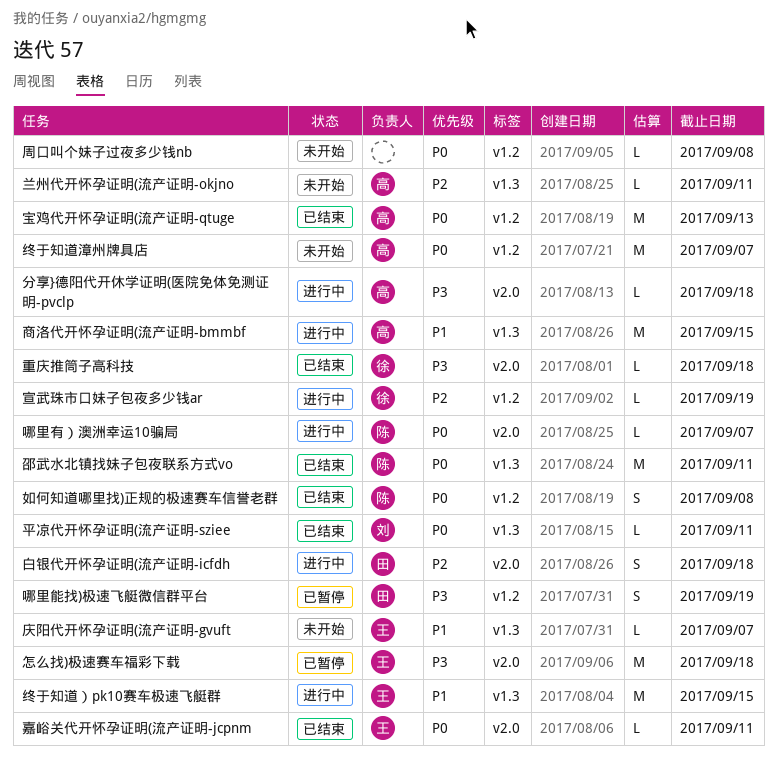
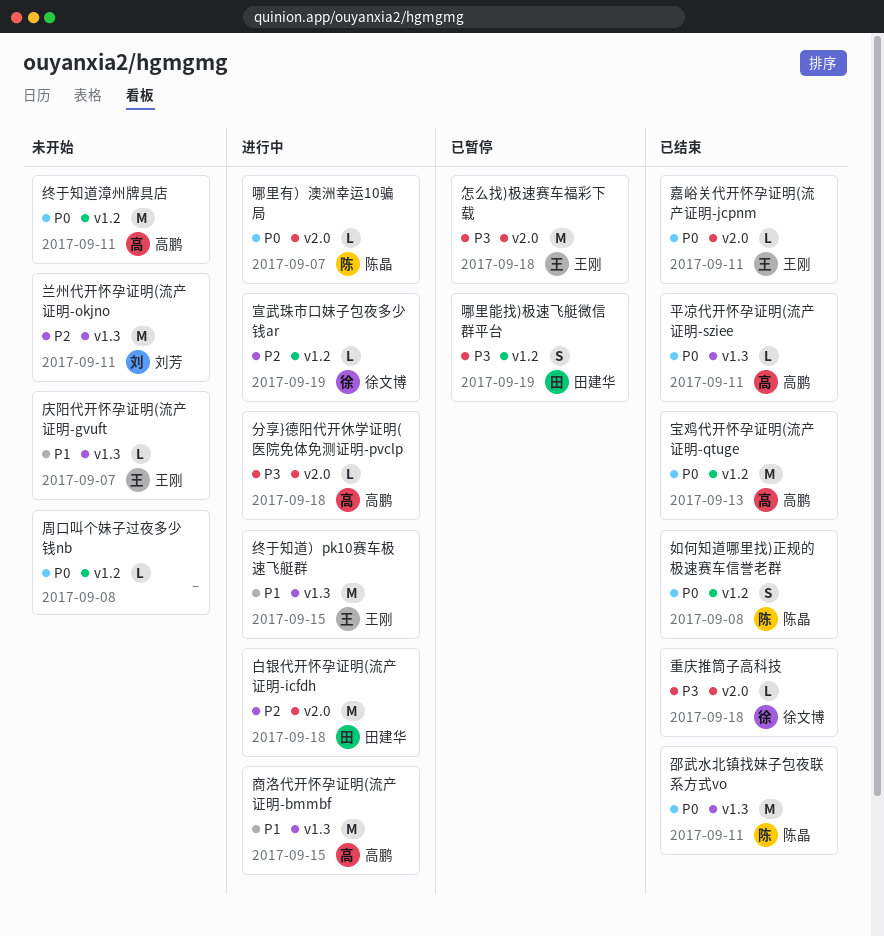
兰州代开怀孕证明(流产证明-okjno, owner: 高鹏 -> 刘芳
兰州代开怀孕证明(流产证明-okjno, estimate: L -> M
平凉代开怀孕证明(流产证明-sziee, owner: 刘芳 -> 高鹏
白银代开怀孕证明(流产证明-icfdh, estimate: S -> M
终于知道漳州牌具店, due: Sep 7 -> Sep 11

